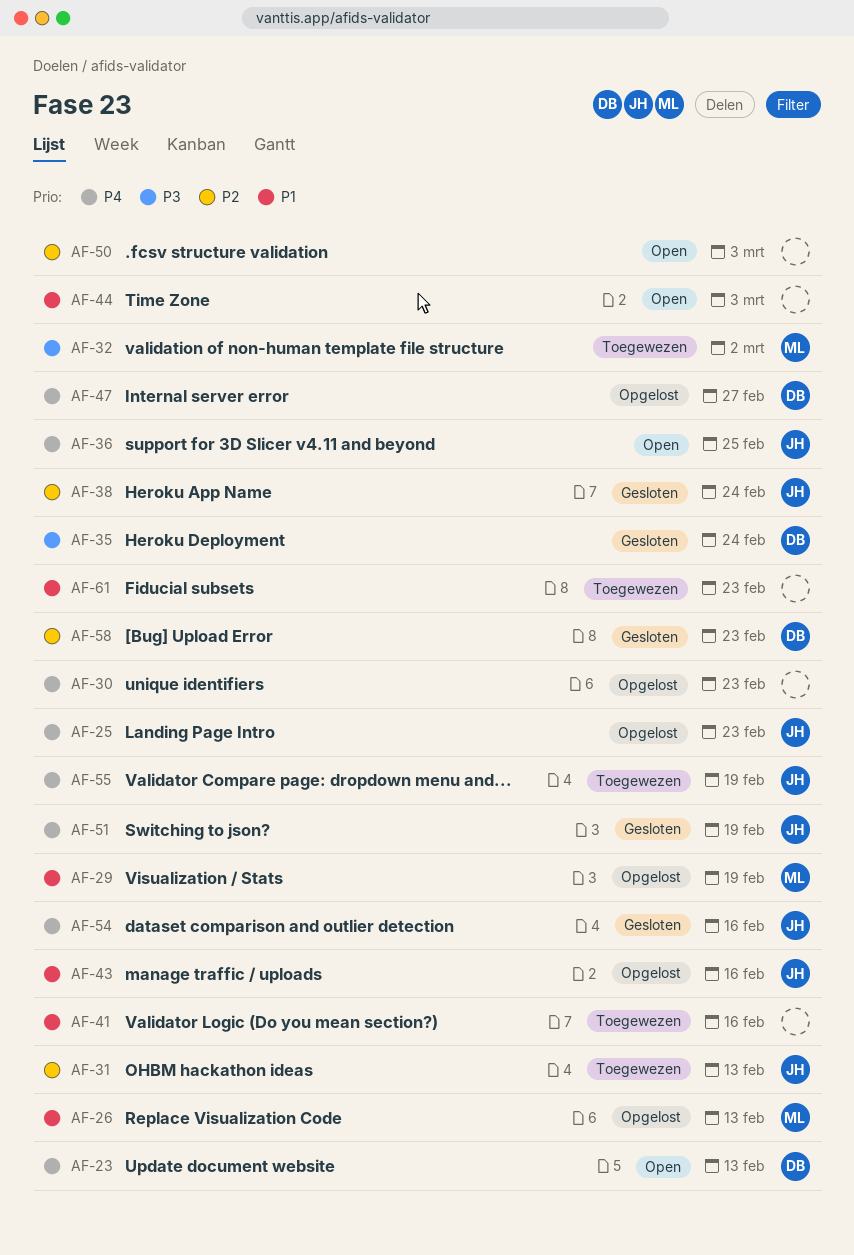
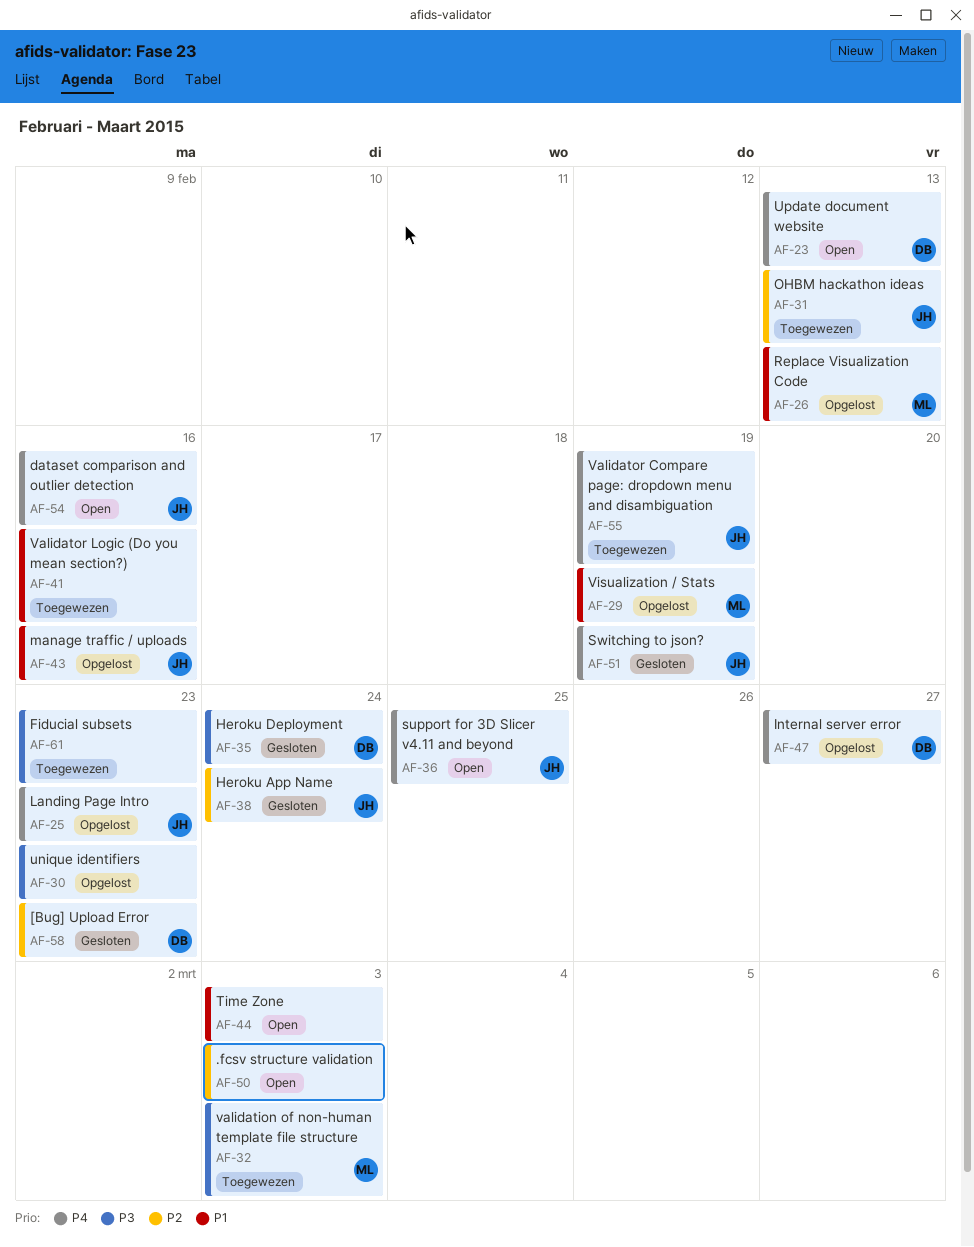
AF-30, priority: P4 -> P3
AF-32, due: Mar 2 -> Mar 3
AF-54, status: Gesloten -> Open
AF-61, priority: P1 -> P3

